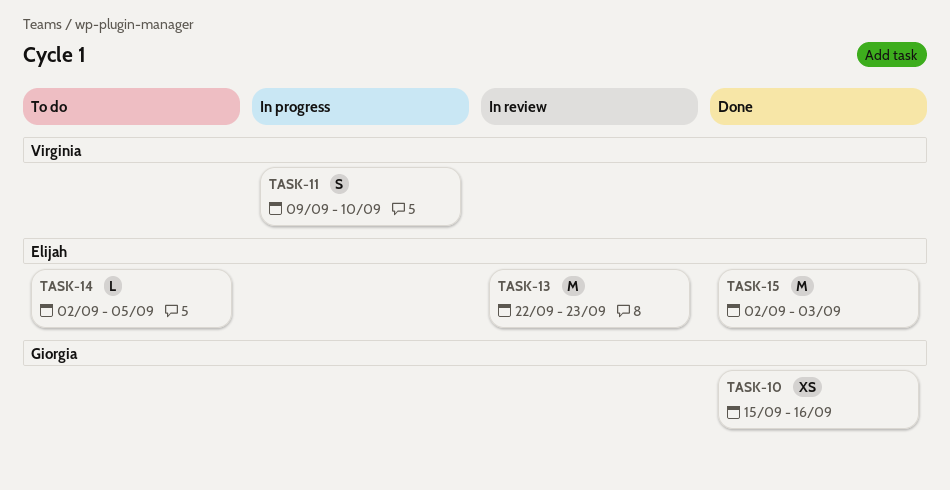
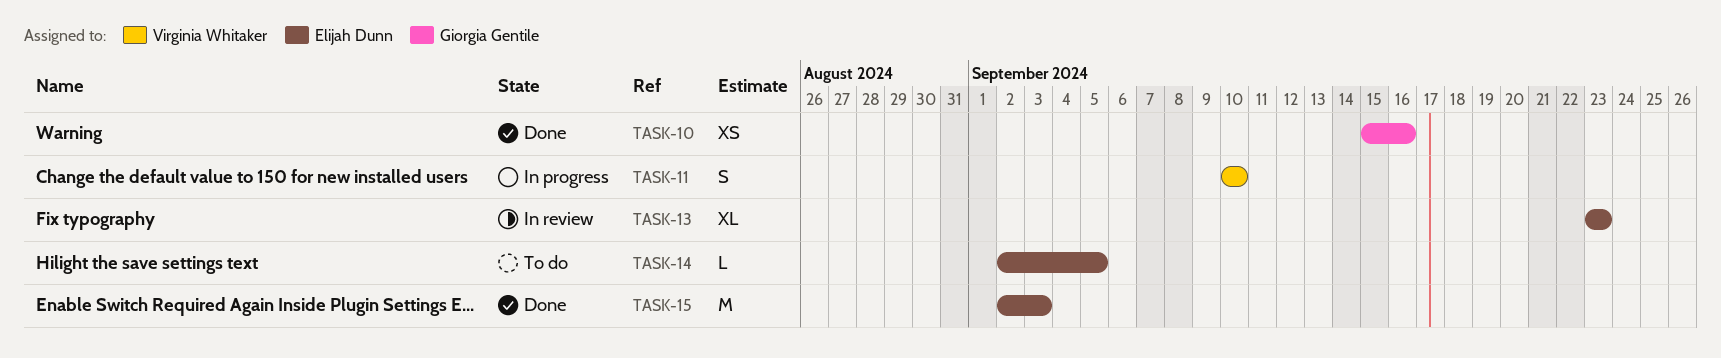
TASK-11, start: Sep 9 -> Sep 10
TASK-13, estimate: M -> XL
TASK-13, start: Sep 22 -> Sep 23

